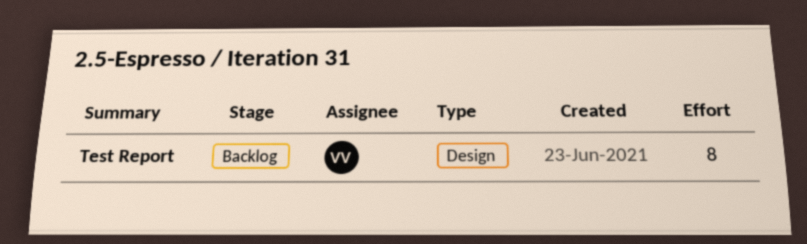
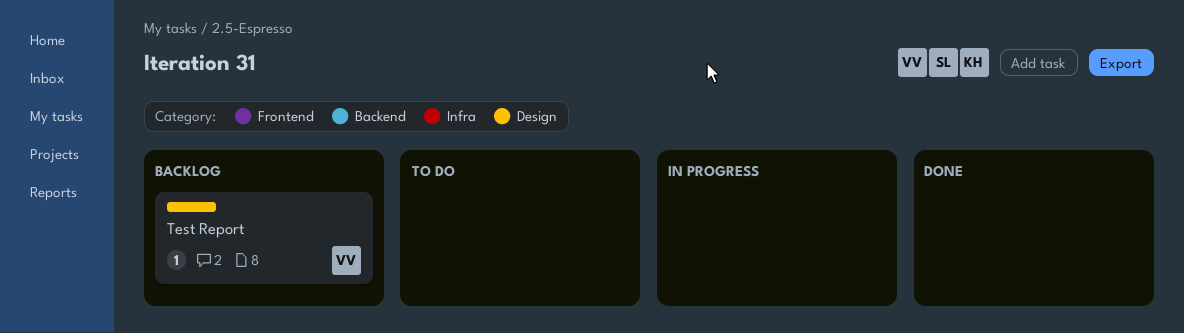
Test Report, estimate: 8 -> 1

